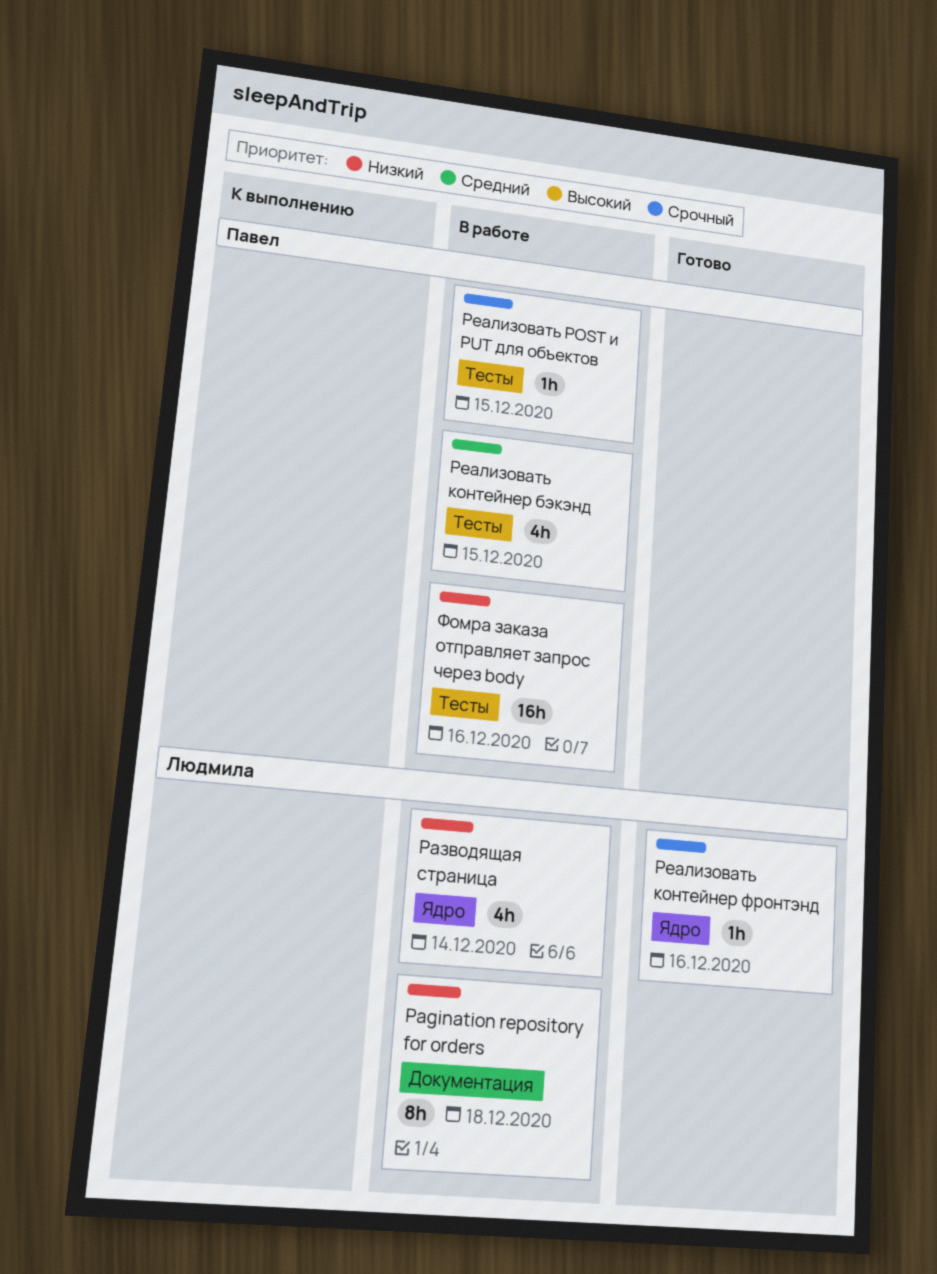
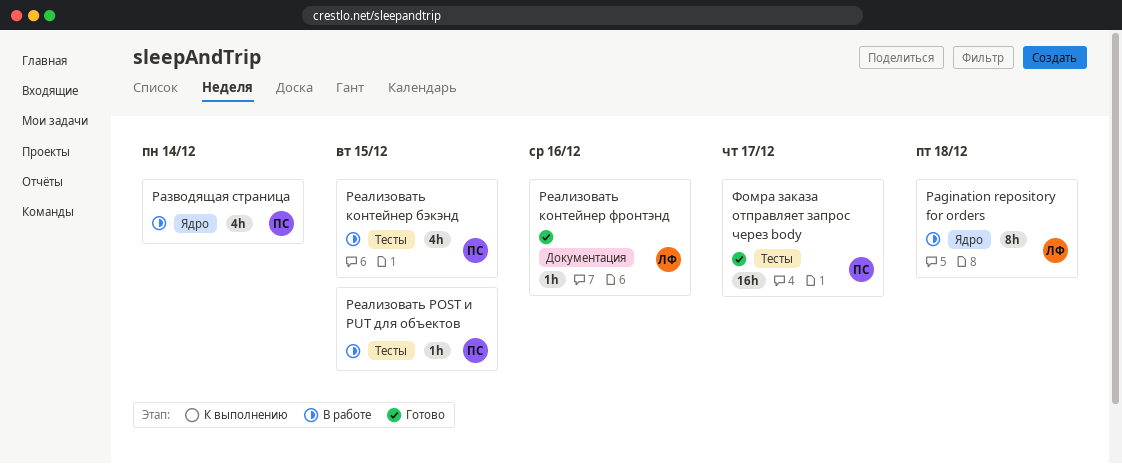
Pagination repository for orders, label: Документация -> Ядро
Разводящая страница, owner: Людмила -> Павел
Реализовать контейнер фронтэнд, label: Ядро -> Документация
Фомра заказа отправляет запрос через body, status: В работе -> Готово
Фомра заказа отправляет запрос через body, due: Dec 16 -> Dec 17

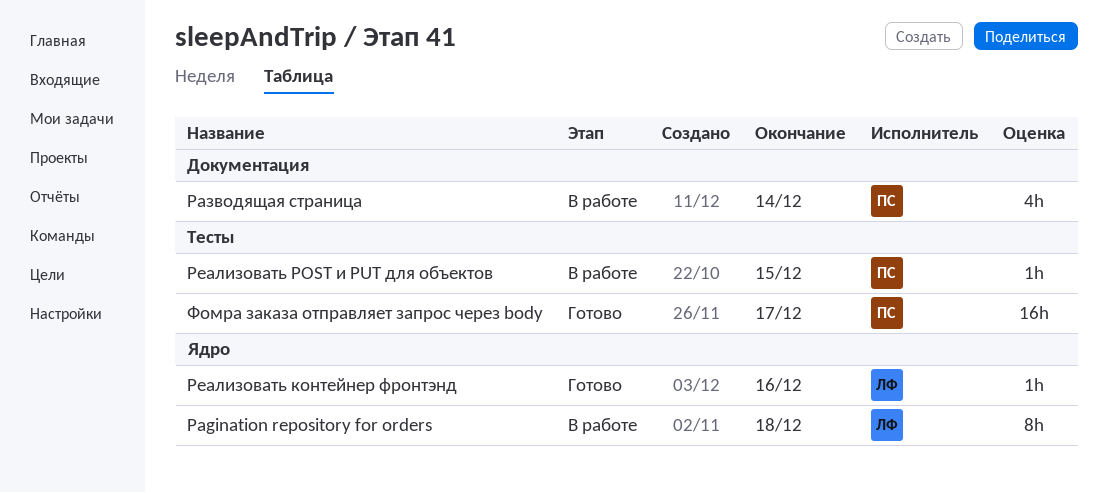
Разводящая страница, label: Ядро -> Документация
Реализовать контейнер бэкэнд: present -> none
Реализовать контейнер фронтэнд, label: Документация -> Ядро

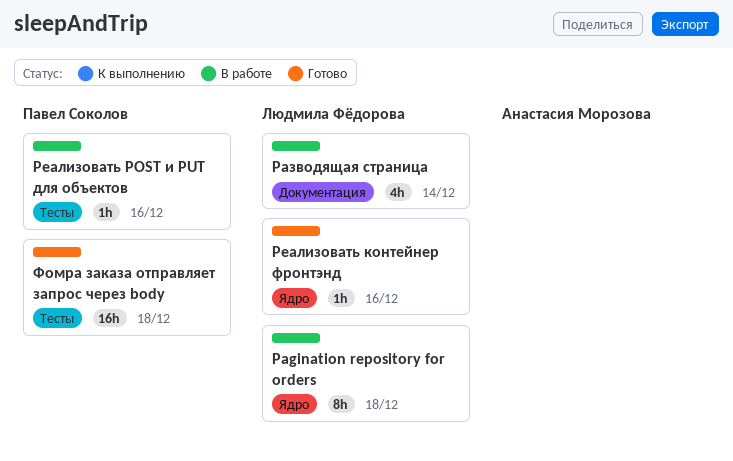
Разводящая страница, owner: Павел Соколов -> Людмила Фёдорова
Реализовать POST и PUT для объектов, due: Dec 15 -> Dec 16
Фомра заказа отправляет запрос через body, due: Dec 17 -> Dec 18

